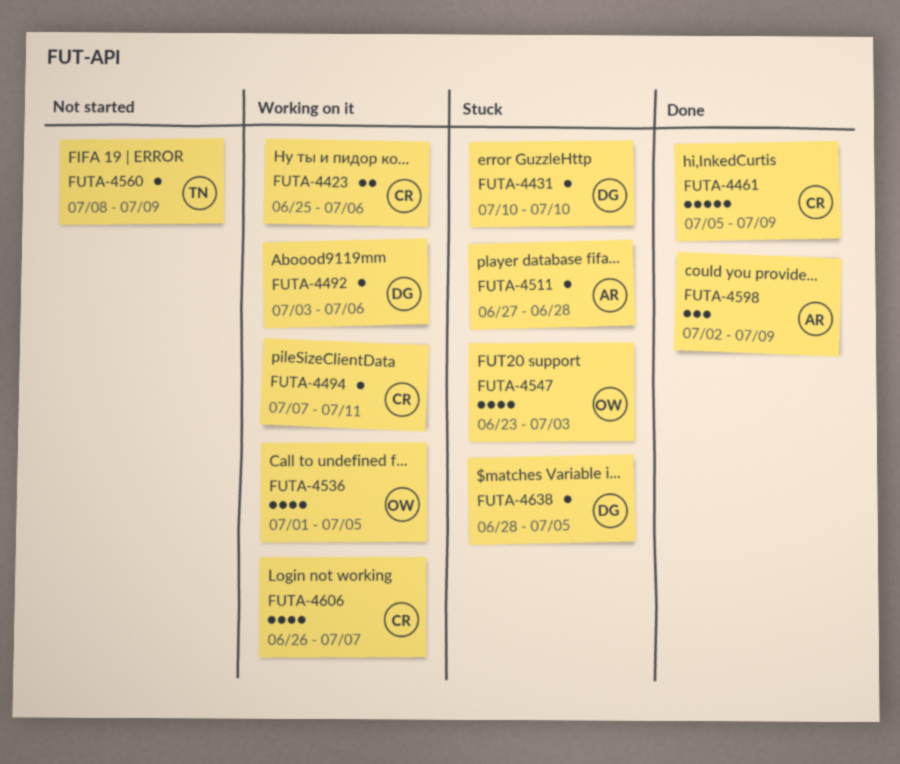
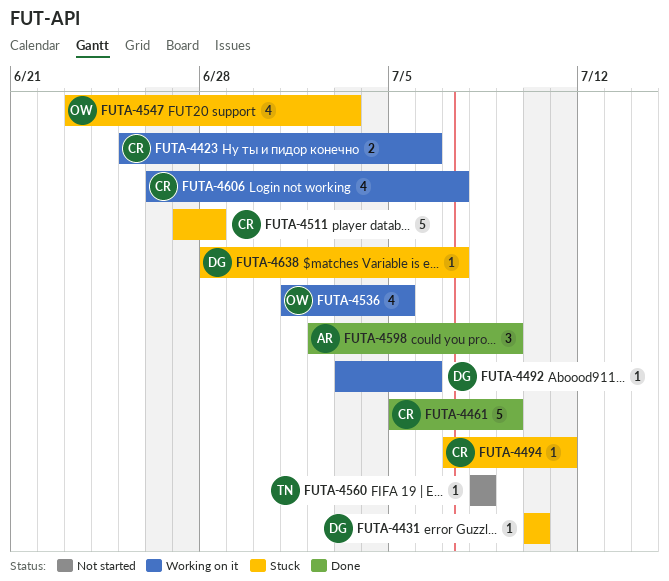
FUTA-4494, status: Working on it -> Stuck
FUTA-4511, owner: AR -> CR
FUTA-4511, estimate: 1 -> 5
FUTA-4560, due: Jul 9 -> Jul 8
FUTA-4638, due: Jul 5 -> Jul 7

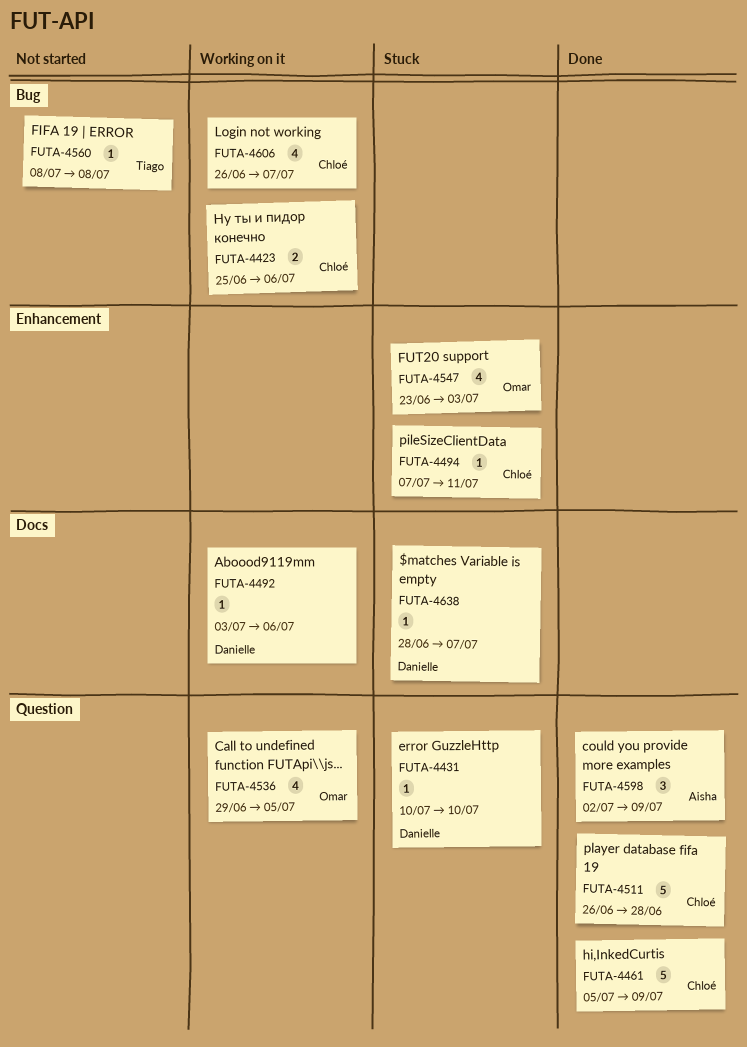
FUTA-4511, status: Stuck -> Done
FUTA-4511, start: Jun 27 -> Jun 26
FUTA-4536, start: Jul 1 -> Jun 29

